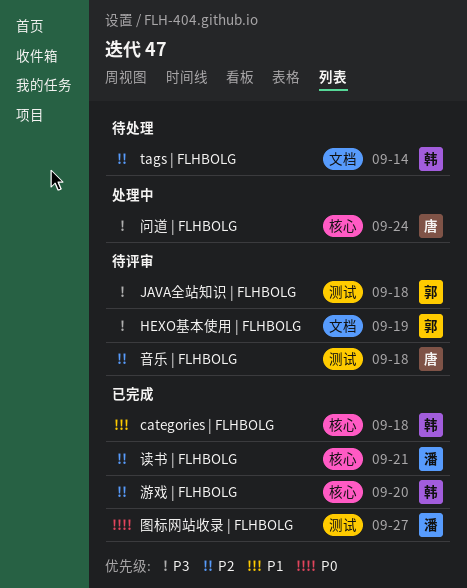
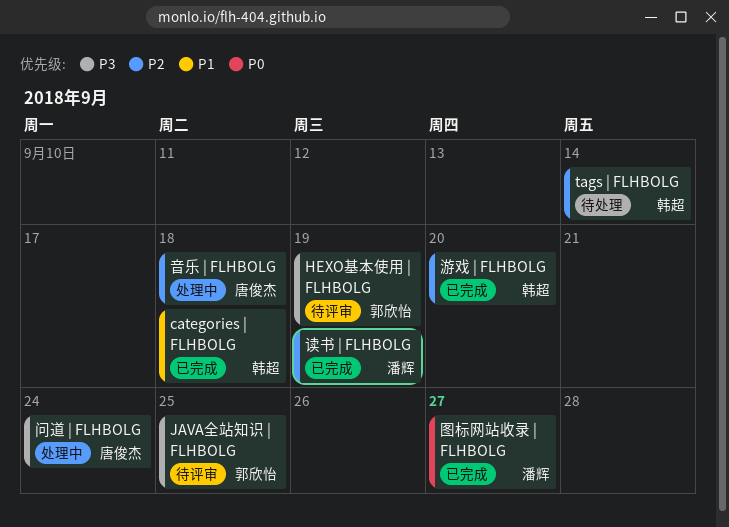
JAVA全站知识 | FLHBOLG, due: Sep 18 -> Sep 25
读书 | FLHBOLG, due: Sep 21 -> Sep 19
音乐 | FLHBOLG, status: 待评审 -> 处理中

